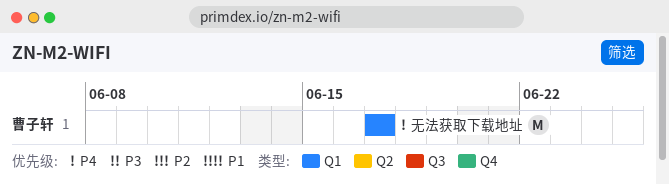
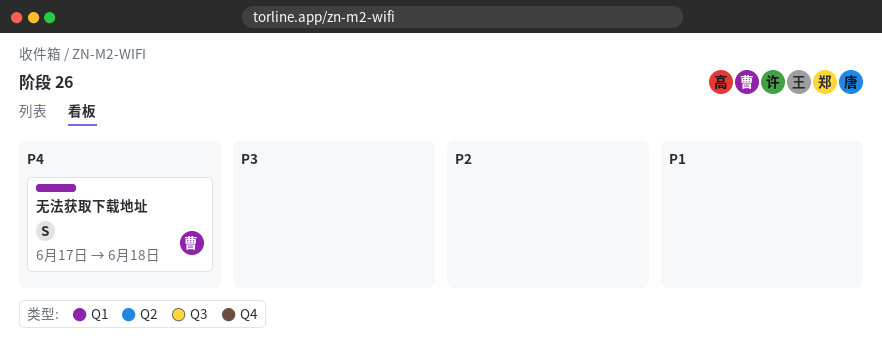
无法获取下载地址, estimate: M -> S
无法获取下载地址, due: Jun 17 -> Jun 18

